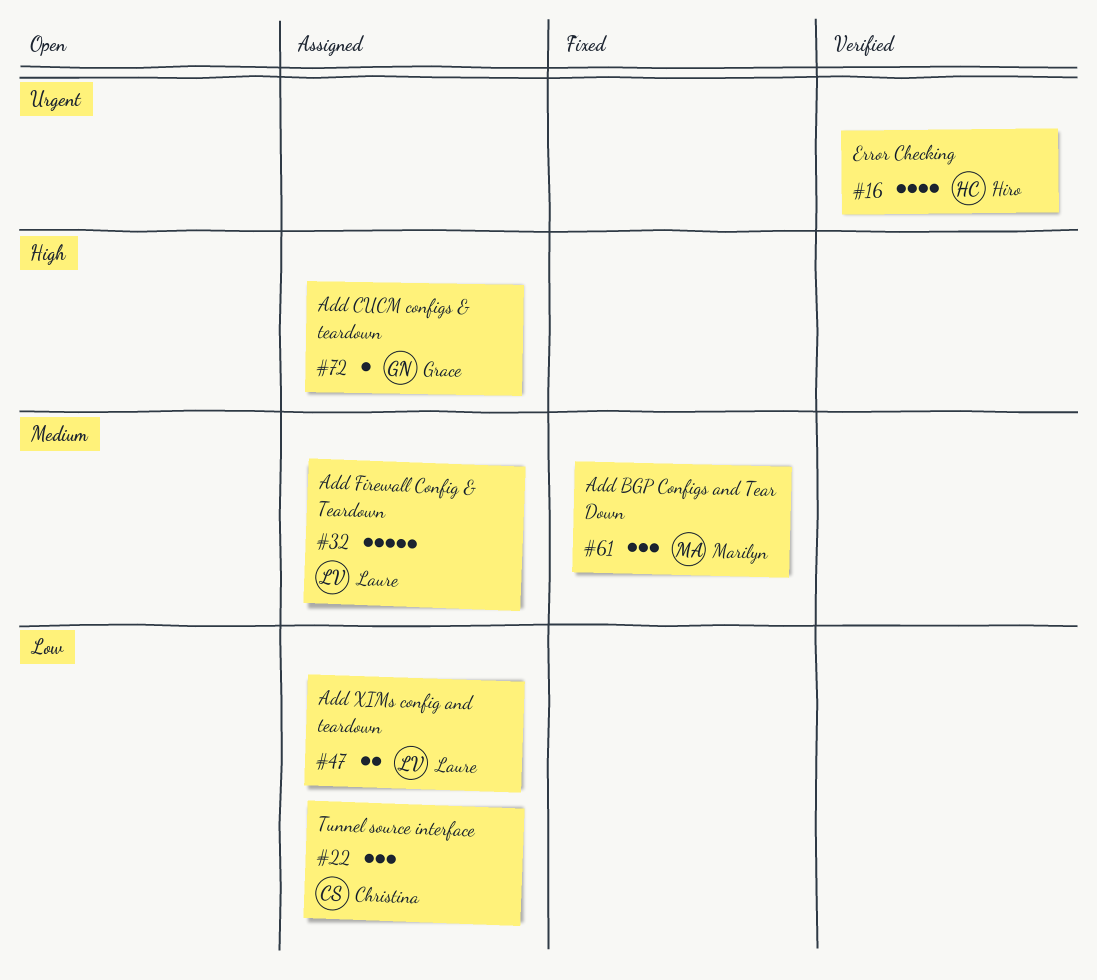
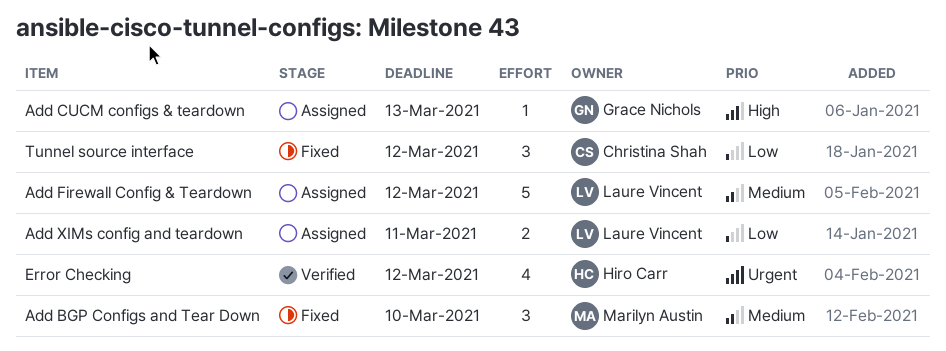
Tunnel source interface, status: Assigned -> Fixed

